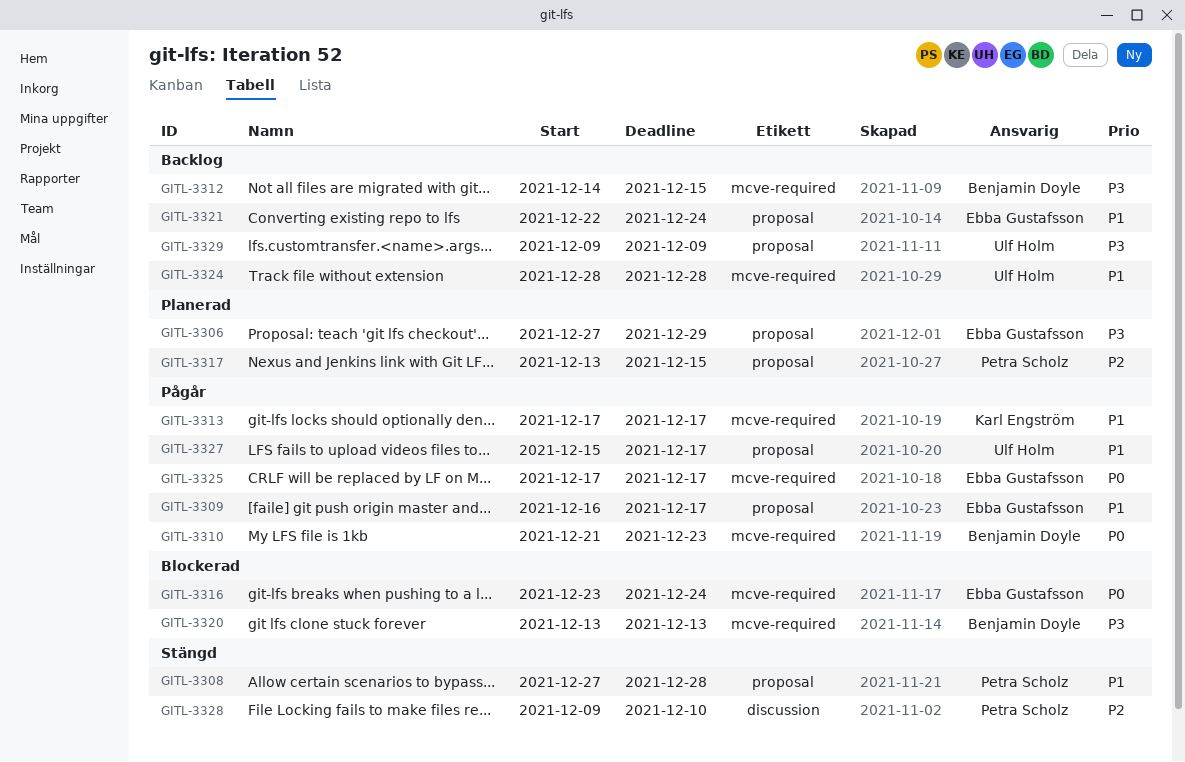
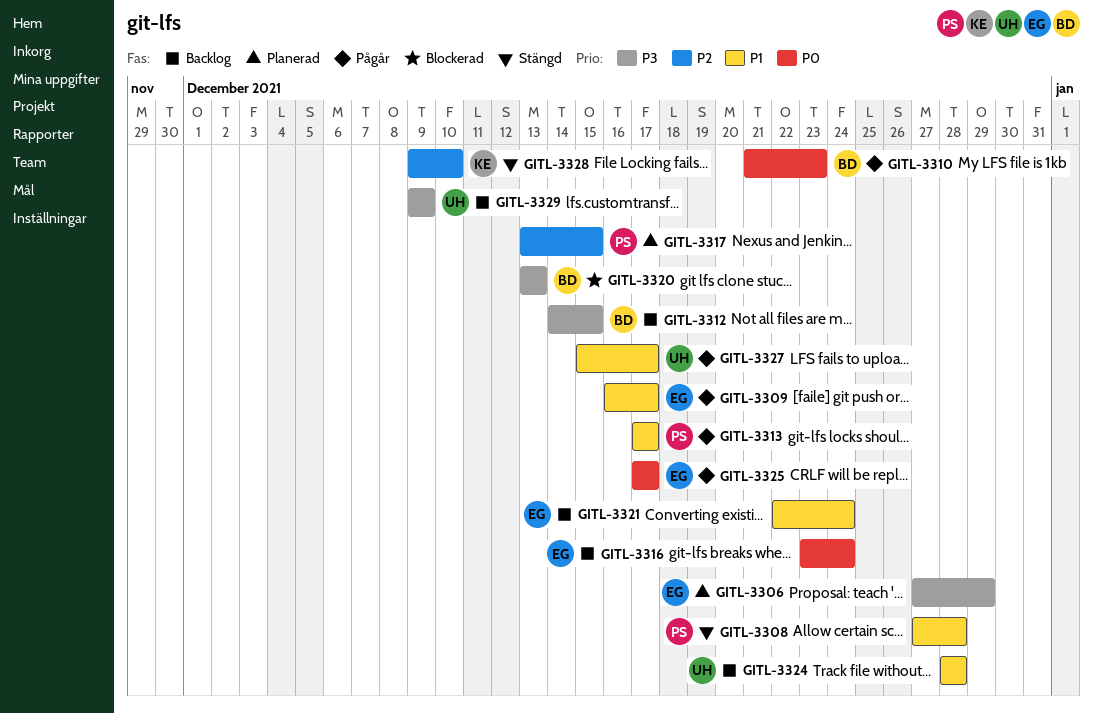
GITL-3313, owner: Karl Engström -> Petra Scholz
GITL-3316, status: Blockerad -> Backlog
GITL-3328, owner: Petra Scholz -> Karl Engström

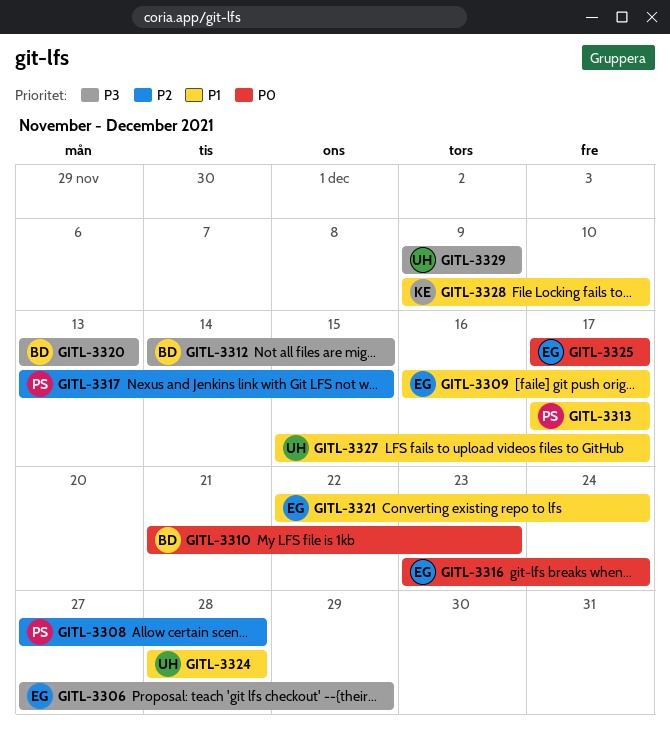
GITL-3308, priority: P1 -> P2
GITL-3328, priority: P2 -> P1

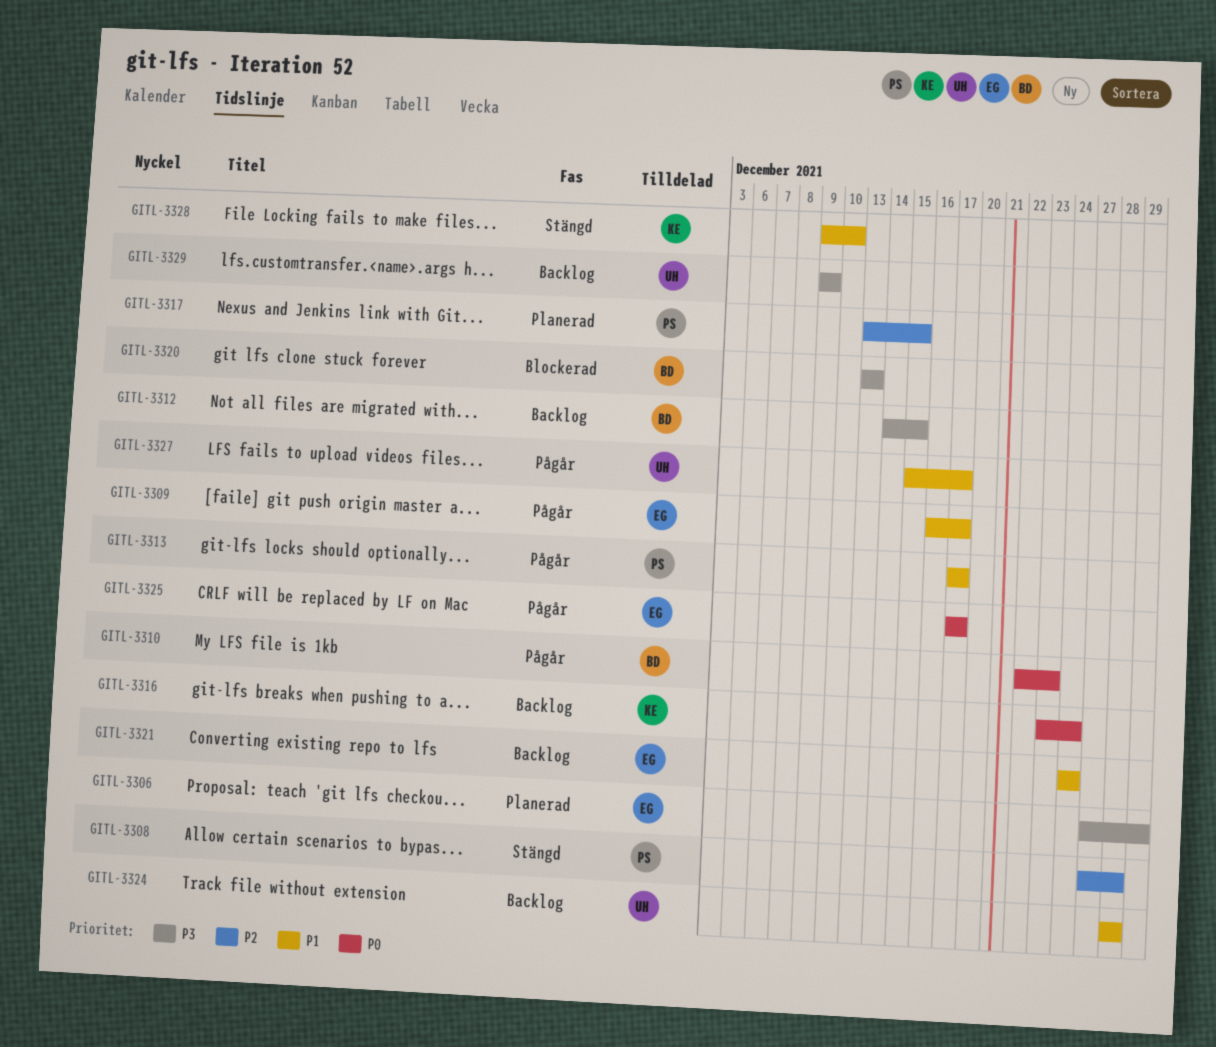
GITL-3310, start: Dec 21 -> Dec 22
GITL-3316, owner: EG -> KE
GITL-3321, start: Dec 22 -> Dec 24

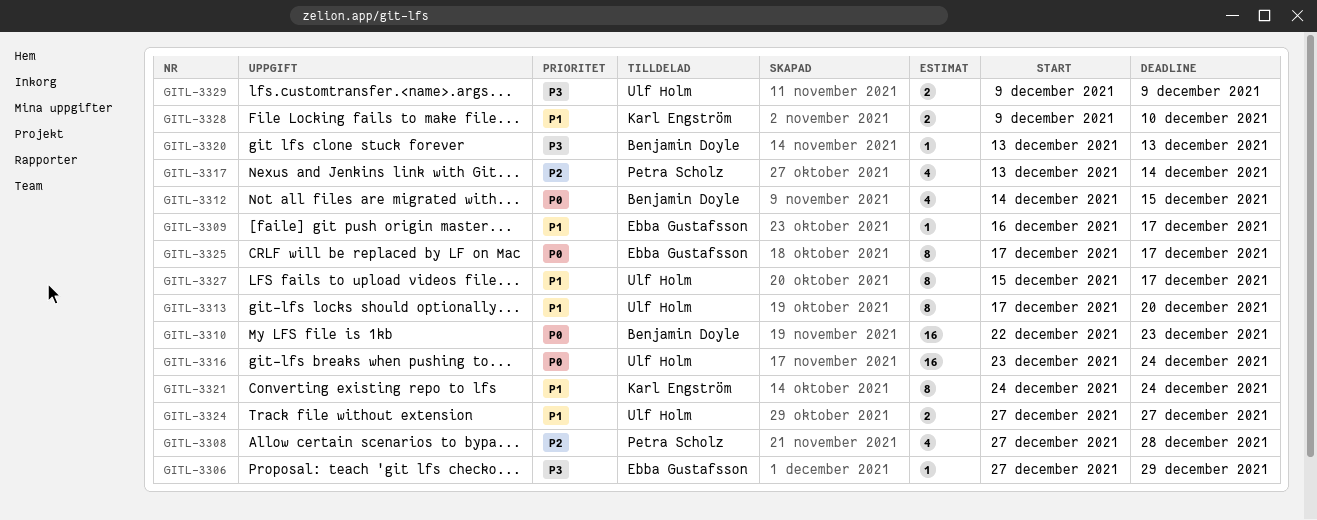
GITL-3312, priority: P3 -> P0
GITL-3313, owner: Petra Scholz -> Ulf Holm
GITL-3313, due: Dec 17 -> Dec 20
GITL-3316, owner: Karl Engström -> Ulf Holm
GITL-3317, due: Dec 15 -> Dec 14
GITL-3321, owner: Ebba Gustafsson -> Karl Engström
GITL-3324, start: Dec 28 -> Dec 27
GITL-3324, due: Dec 28 -> Dec 27

